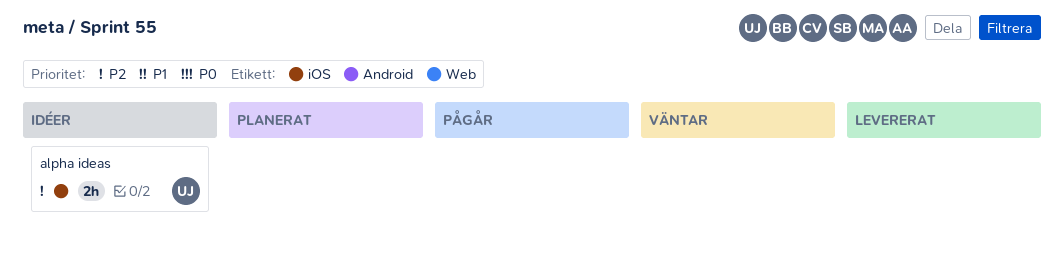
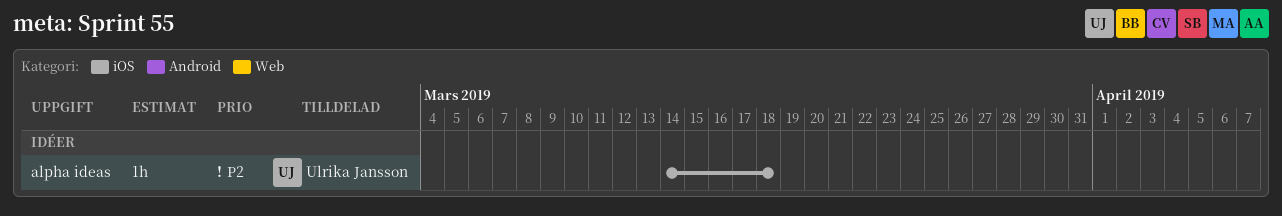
alpha ideas, estimate: 2h -> 1h

